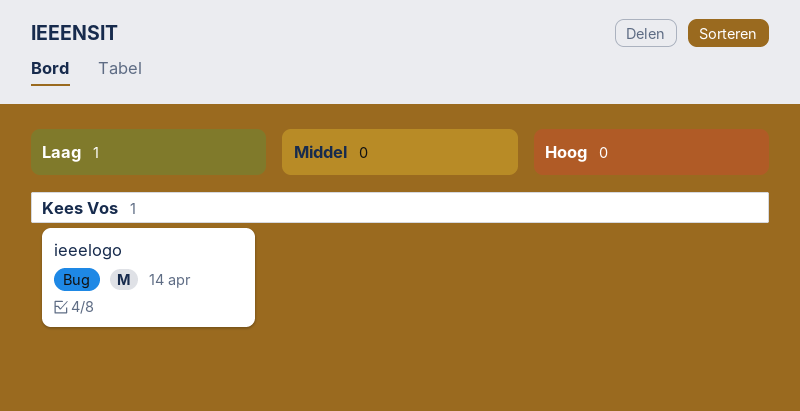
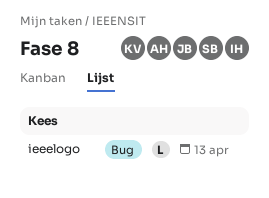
ieeelogo, estimate: M -> L
ieeelogo, due: Apr 14 -> Apr 13

